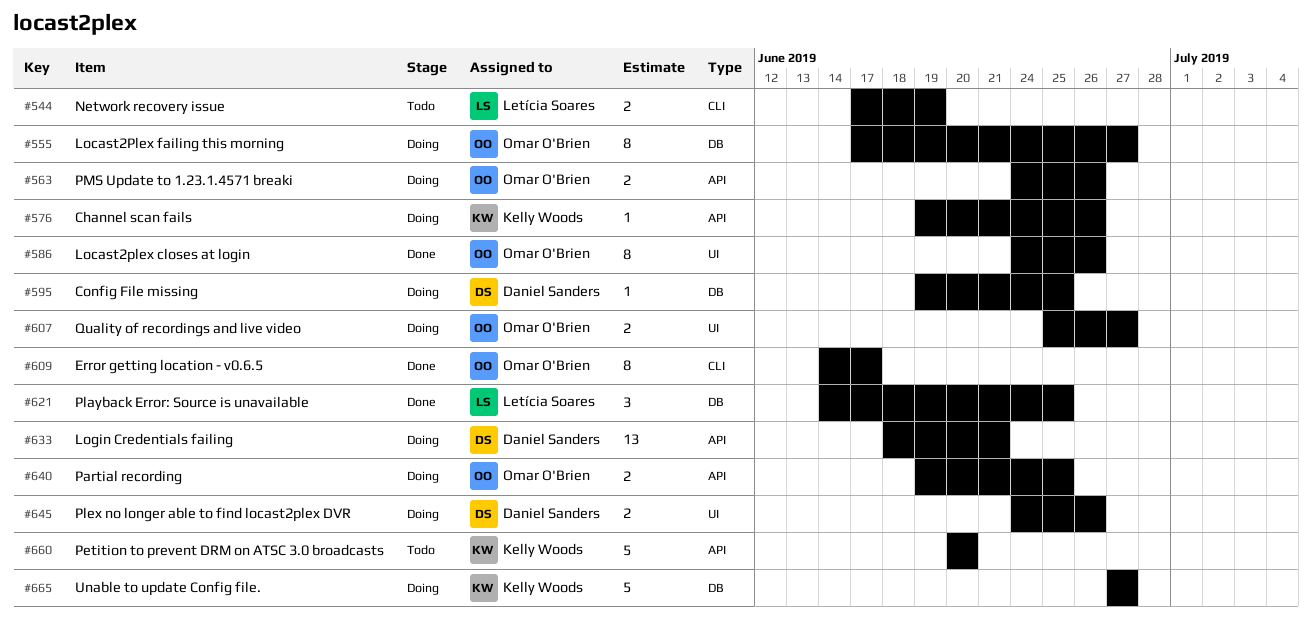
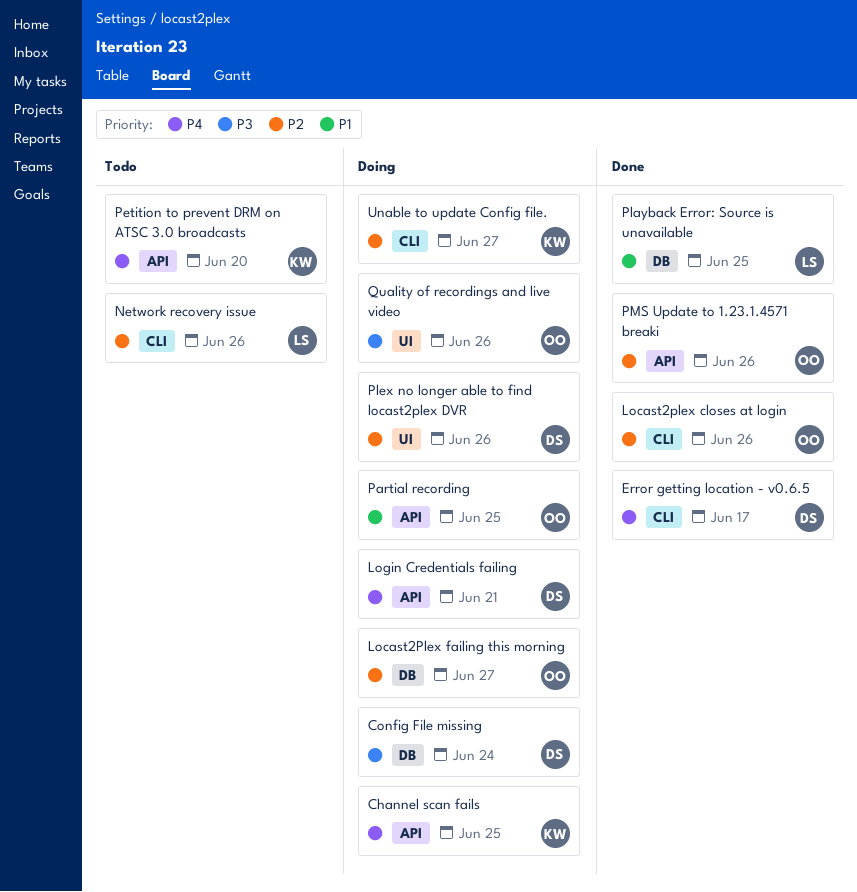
Channel scan fails, due: Jun 26 -> Jun 25
Config File missing, due: Jun 25 -> Jun 24
Error getting location - v0.6.5, owner: Omar O'Brien -> Daniel Sanders
Locast2plex closes at login, label: UI -> CLI
Network recovery issue, due: Jun 19 -> Jun 26
PMS Update to 1.23.1.4571 breaki, status: Doing -> Done
Quality of recordings and live video, due: Jun 27 -> Jun 26
Unable to update Config file., label: DB -> CLI

